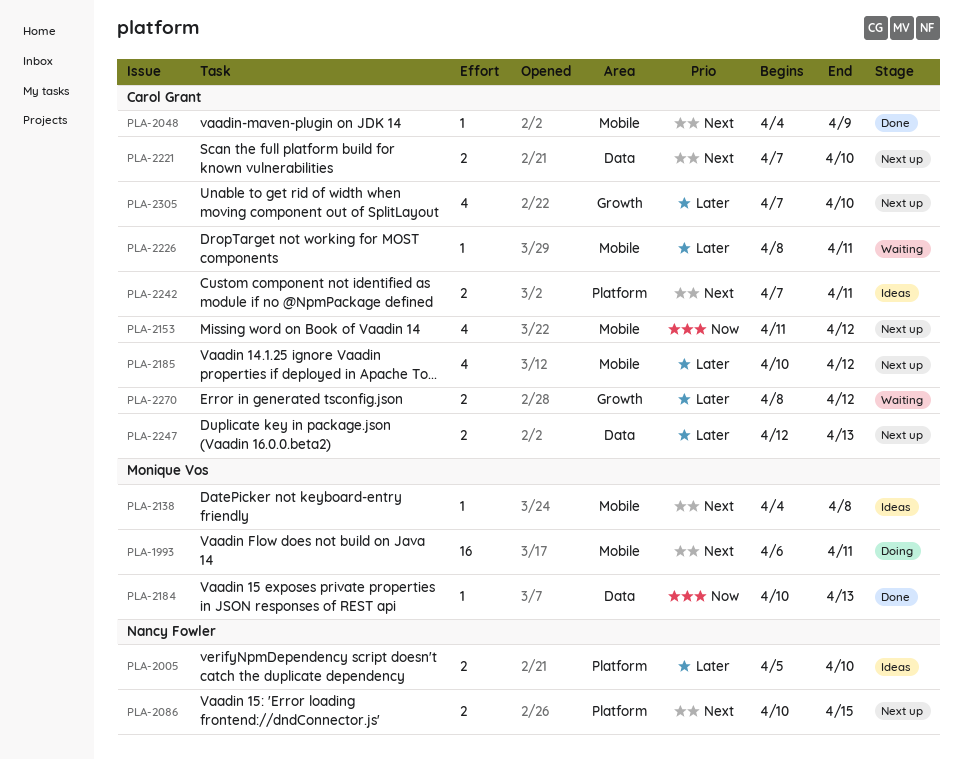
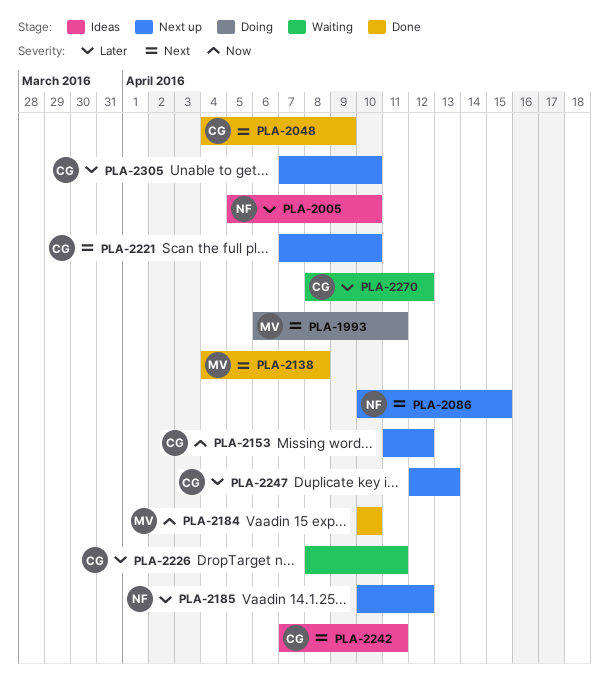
PLA-2138, status: Ideas -> Done
PLA-2184, due: Apr 13 -> Apr 10
PLA-2185, owner: Carol Grant -> Nancy Fowler

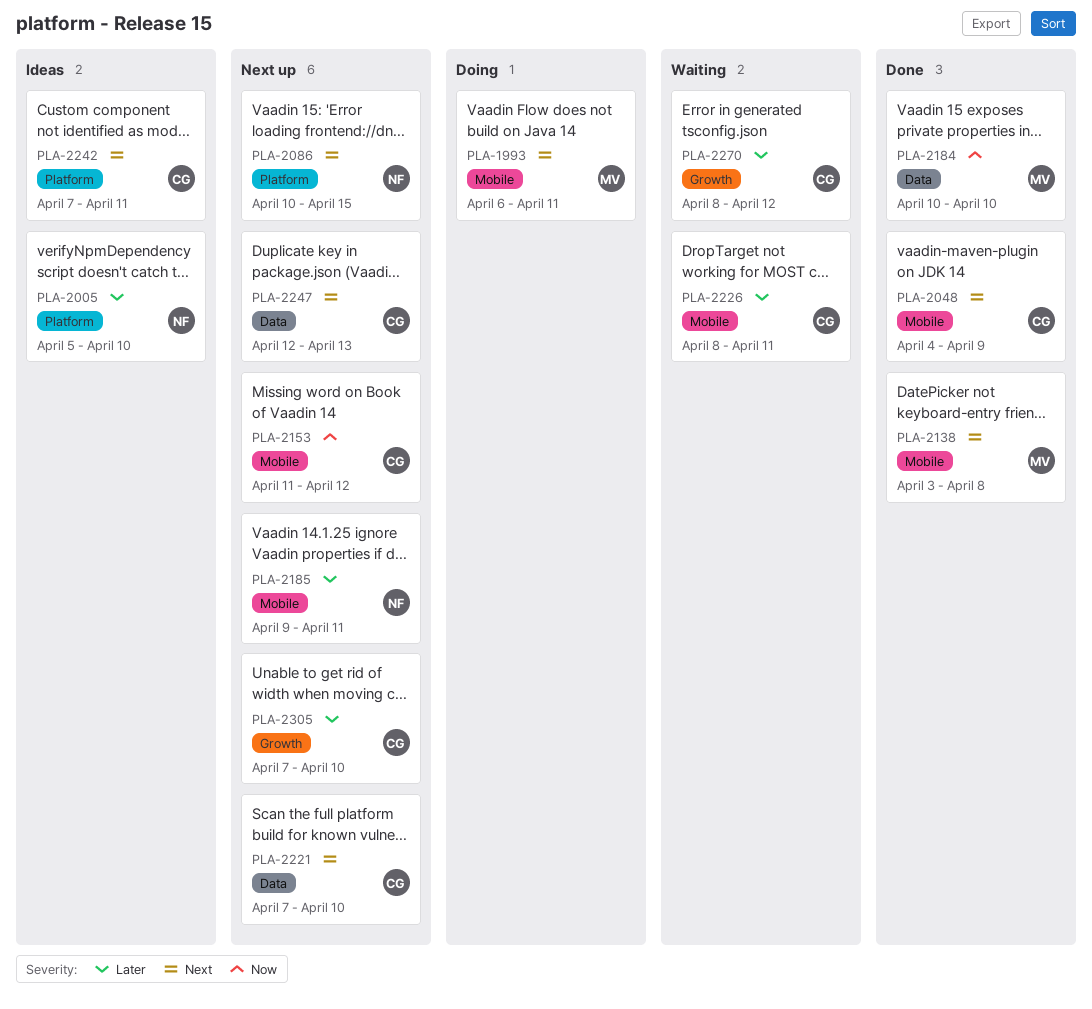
PLA-2138, start: Apr 4 -> Apr 3
PLA-2185, start: Apr 10 -> Apr 9
PLA-2185, due: Apr 12 -> Apr 11
PLA-2247, priority: Later -> Next

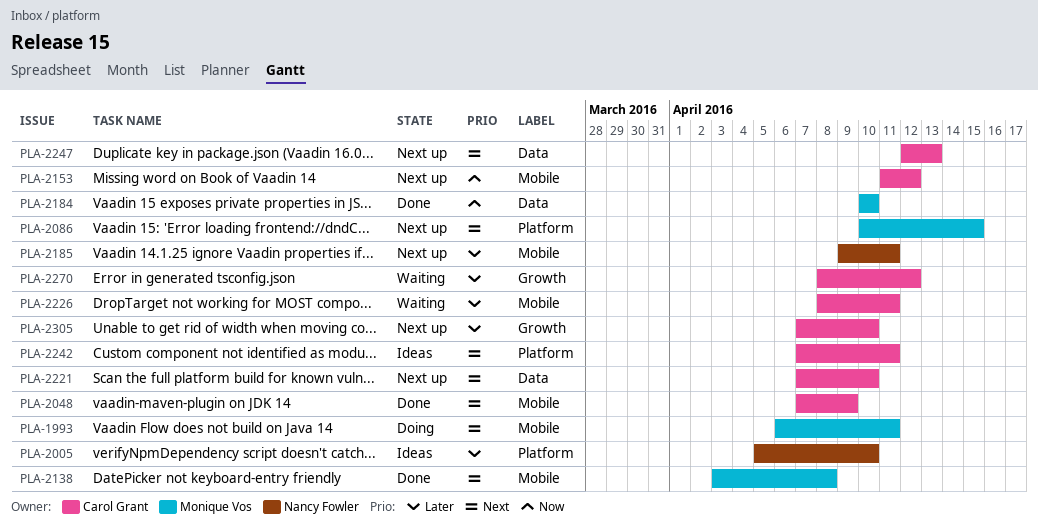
PLA-2048, start: Apr 4 -> Apr 7
PLA-2086, owner: Nancy Fowler -> Monique Vos

